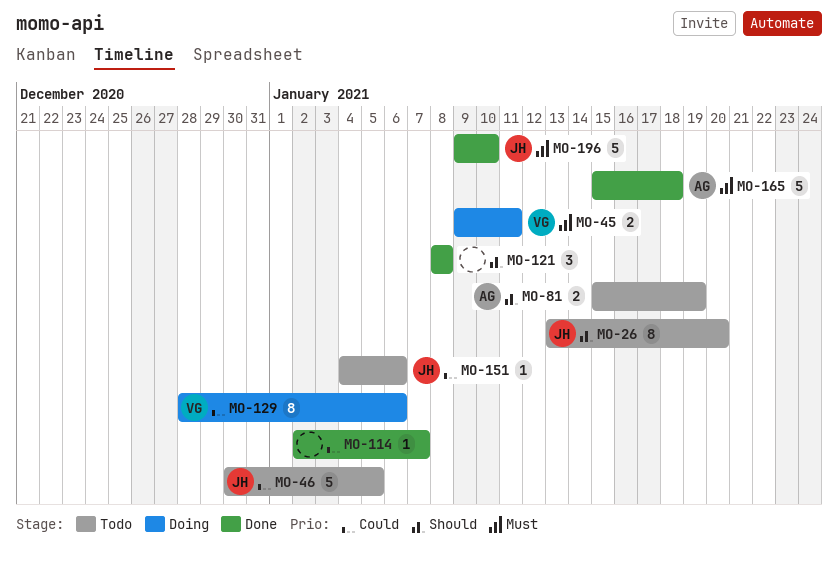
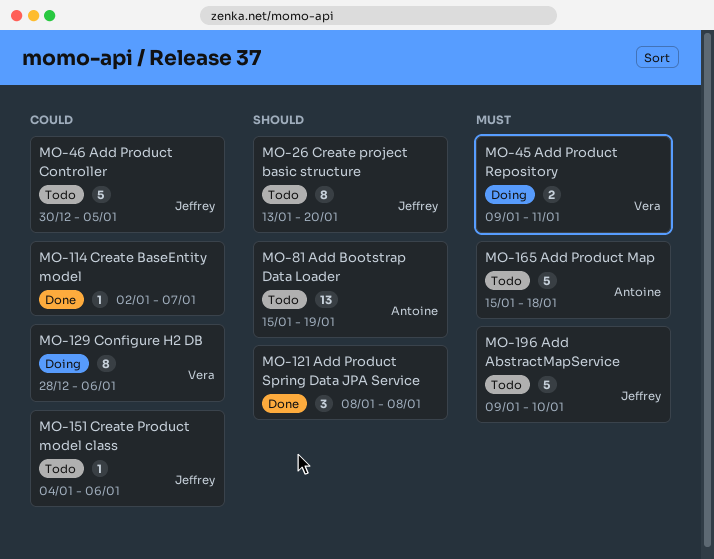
MO-81, estimate: 2 -> 13
MO-165, status: Done -> Todo
MO-196, status: Done -> Todo

